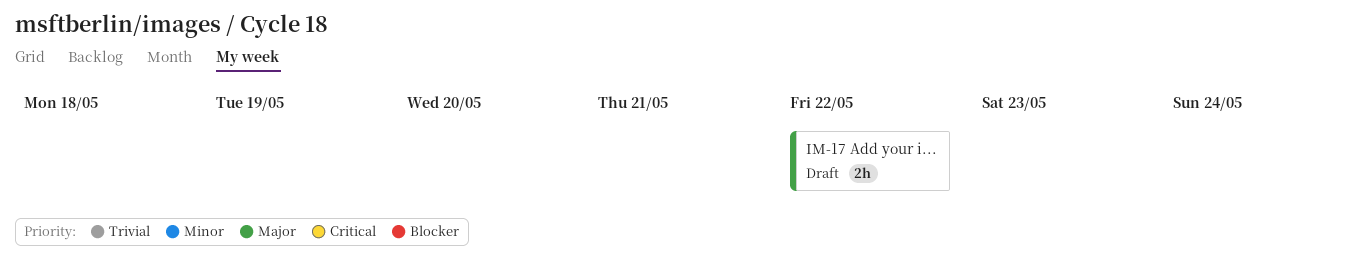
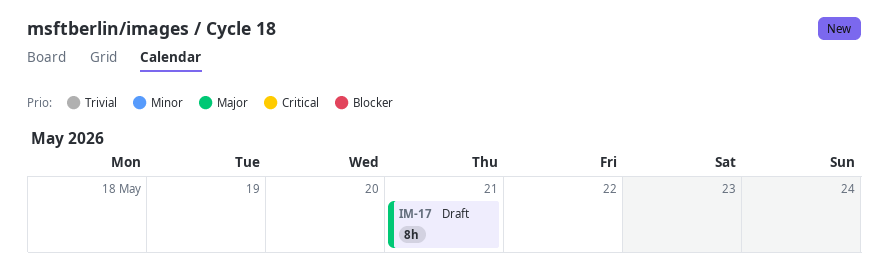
IM-17, estimate: 2h -> 8h
IM-17, due: May 22 -> May 21

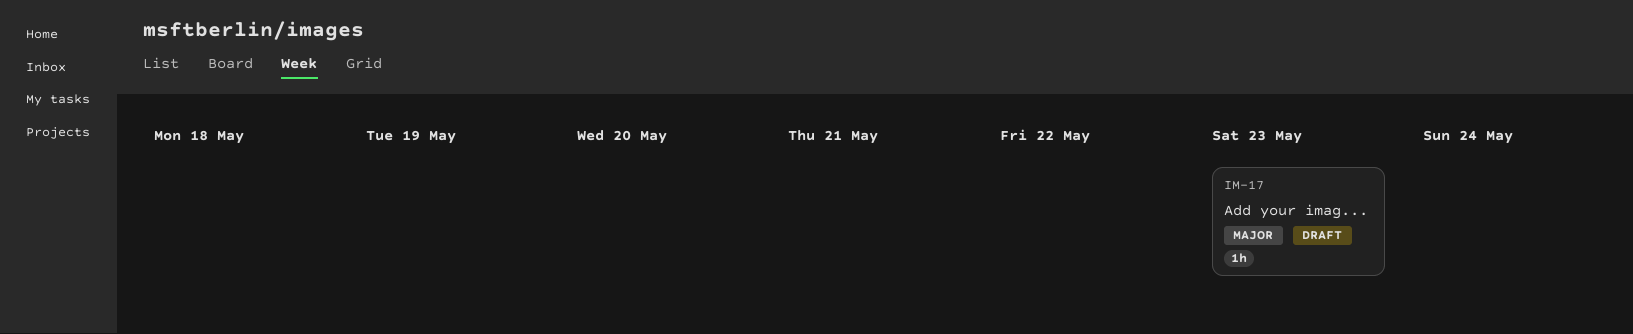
IM-17, estimate: 8h -> 1h
IM-17, due: May 21 -> May 23

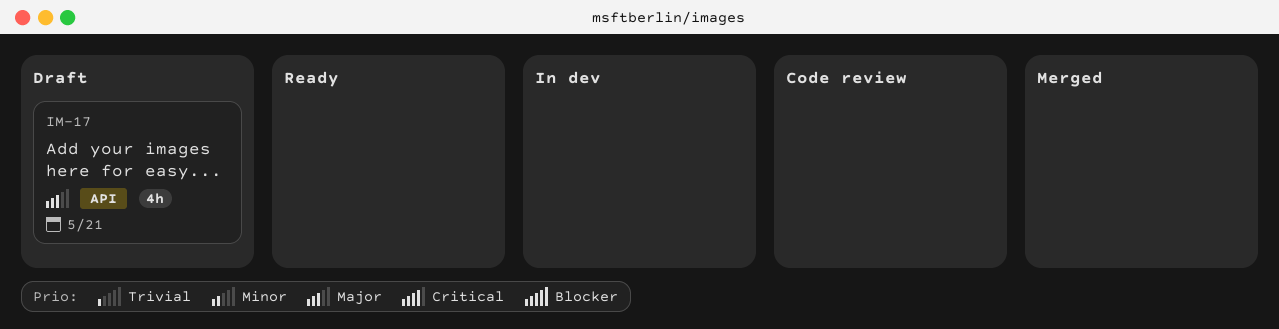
IM-17, estimate: 1h -> 4h
IM-17, due: May 23 -> May 21

